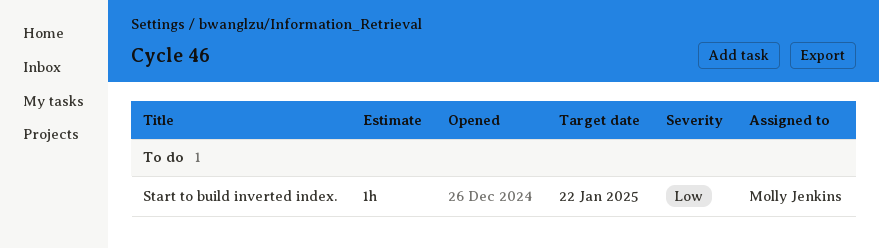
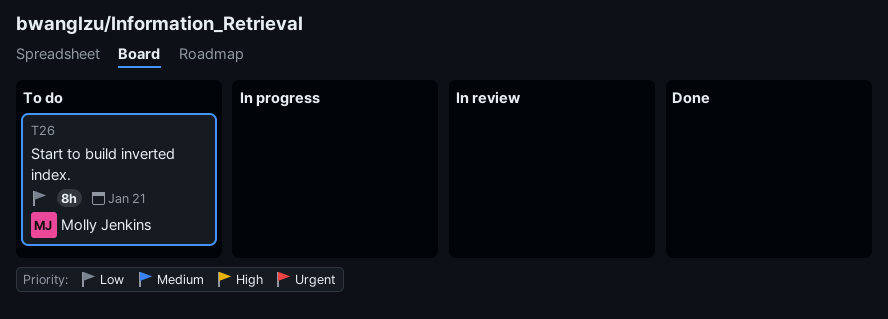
Start to build inverted index., estimate: 1h -> 8h
Start to build inverted index., due: Jan 22 -> Jan 21

